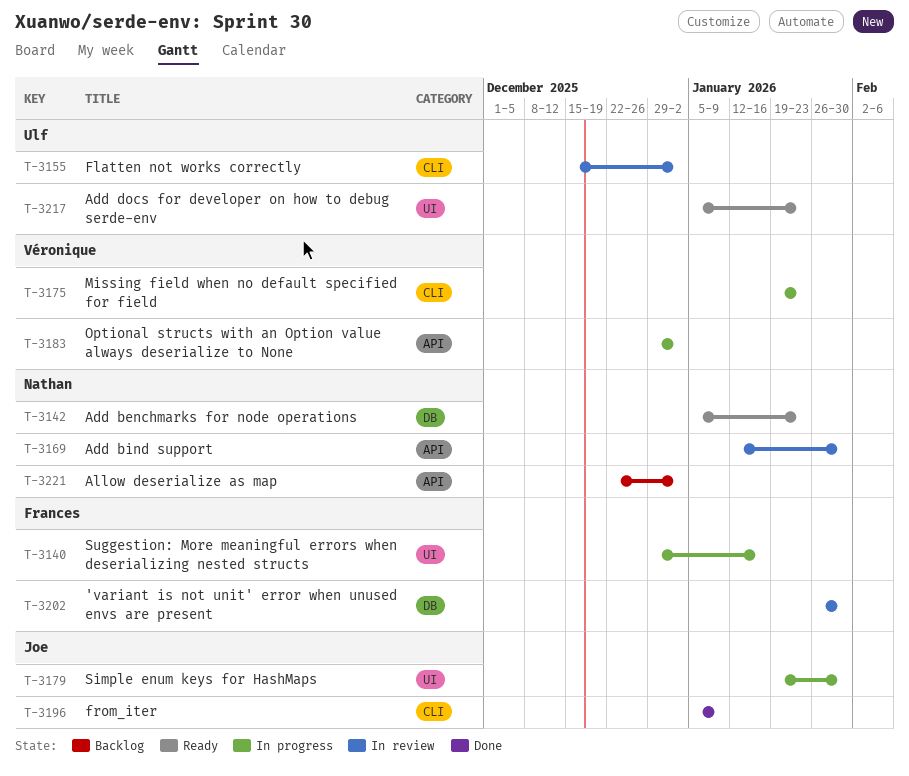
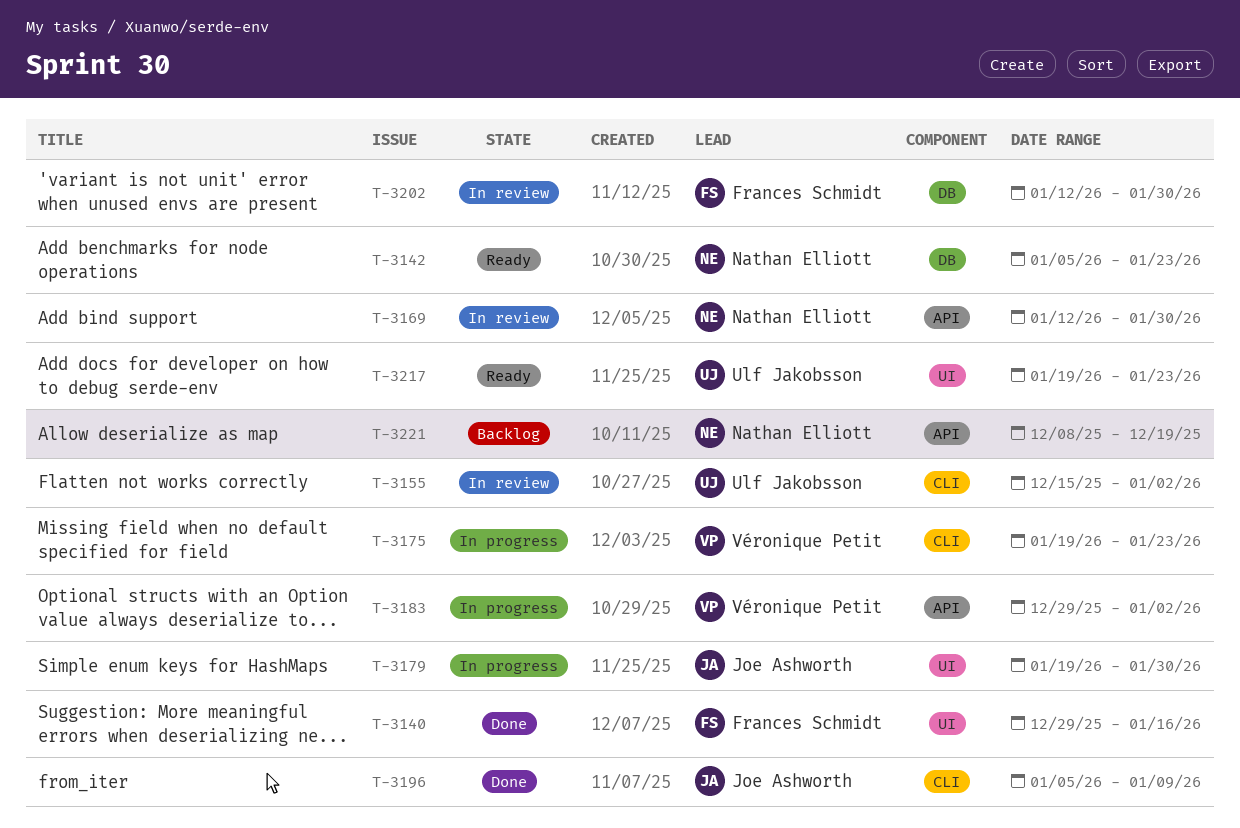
T-3140, status: In progress -> Done
T-3202, start: Jan 26 -> Jan 12
T-3217, start: Jan 5 -> Jan 19
T-3221, start: Dec 22 -> Dec 8
T-3221, due: Jan 2 -> Dec 19

